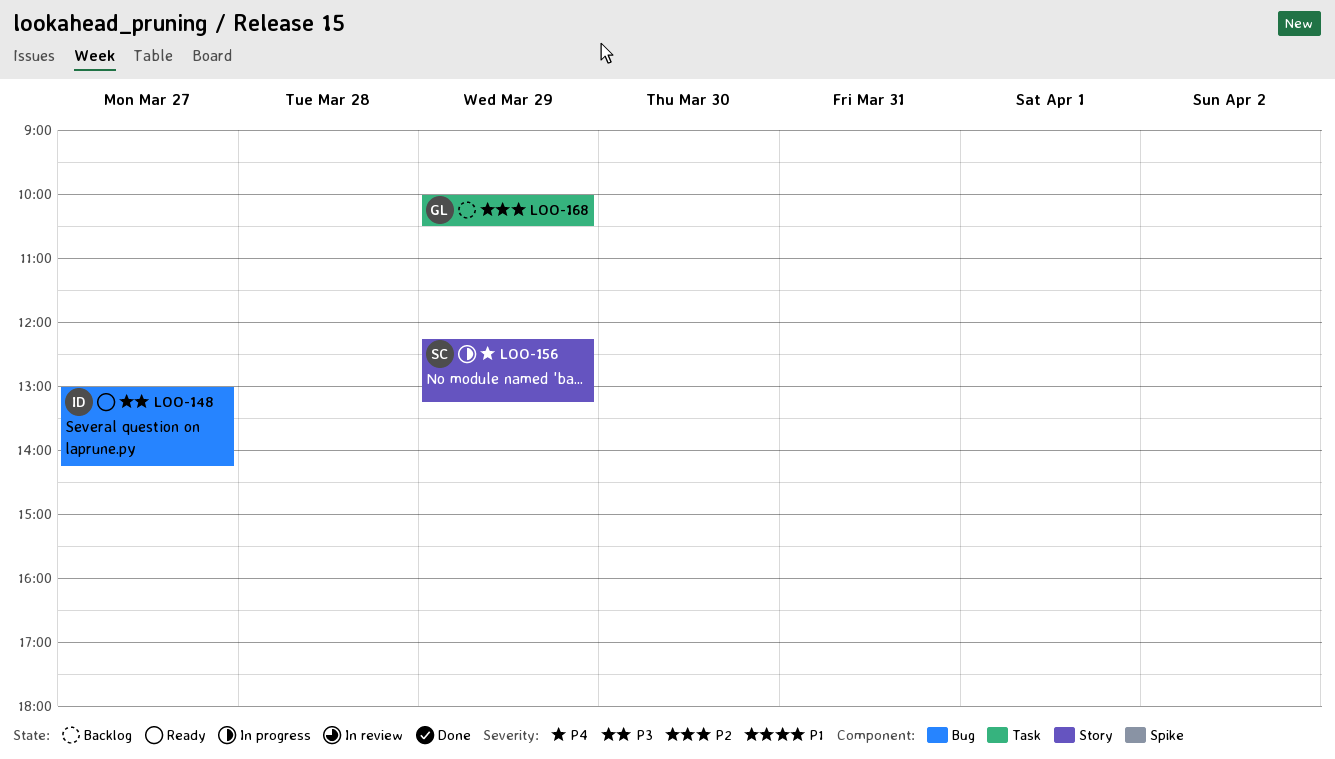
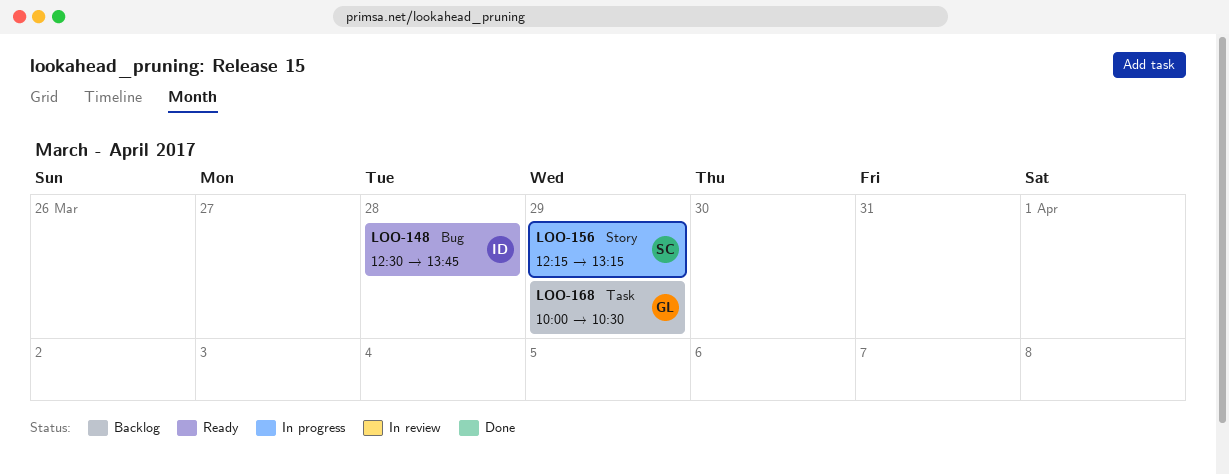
LOO-148, day: Mar 27 -> Mar 28
LOO-148, begins: 13:00 -> 12:30
LOO-148, ends: 14:15 -> 13:45

